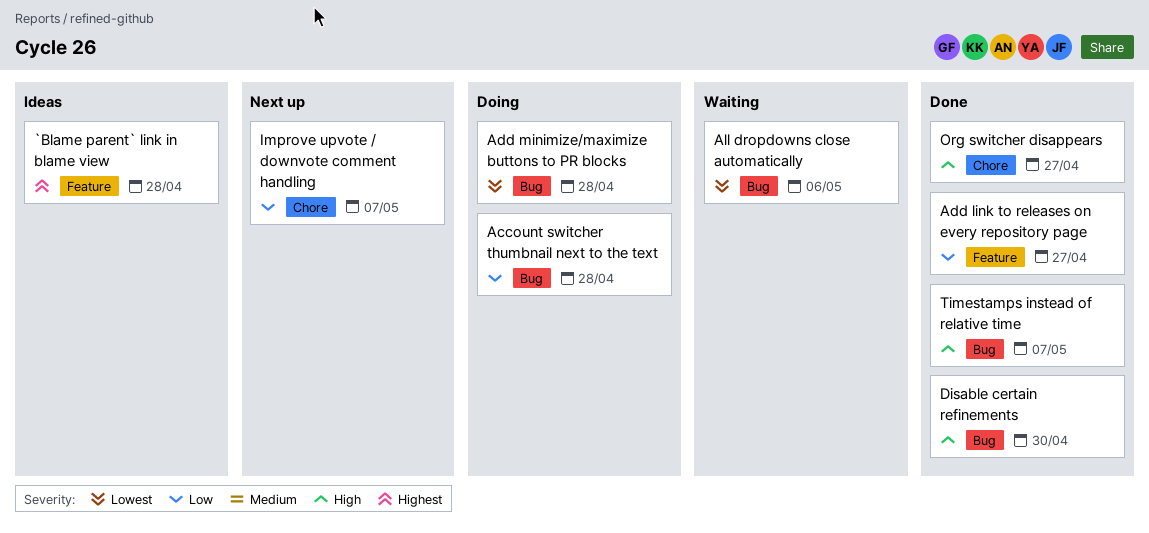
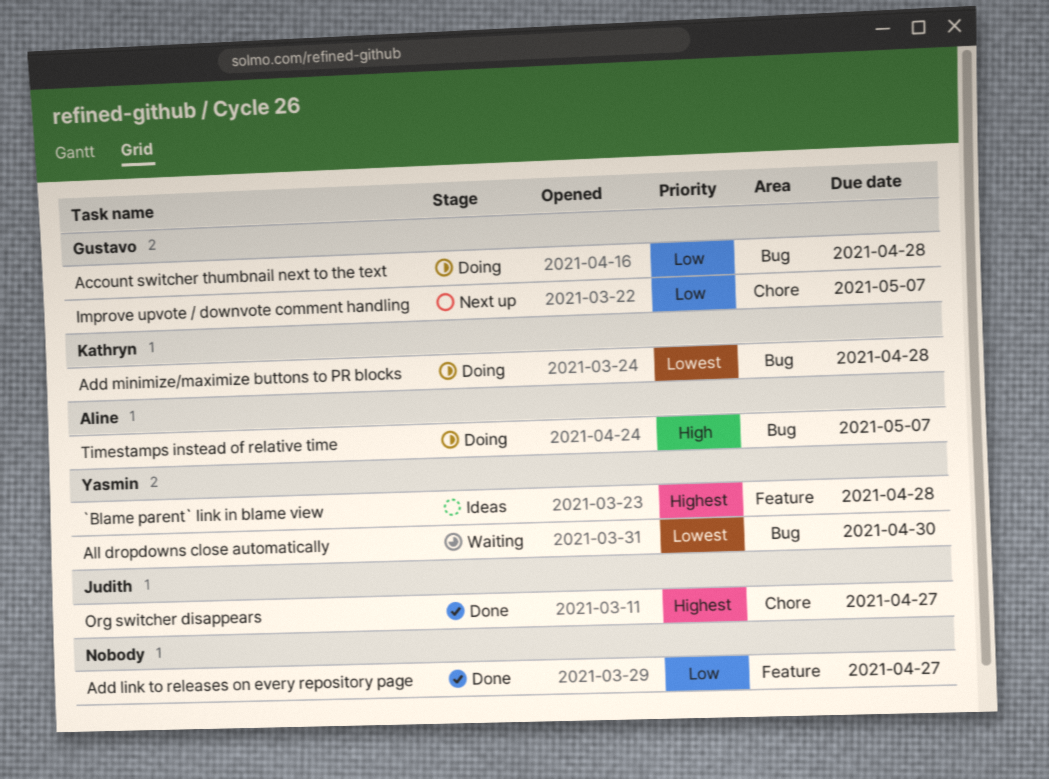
All dropdowns close automatically, due: May 6 -> Apr 30
Disable certain refinements: present -> none
Org switcher disappears, priority: High -> Highest
Timestamps instead of relative time, status: Done -> Doing

